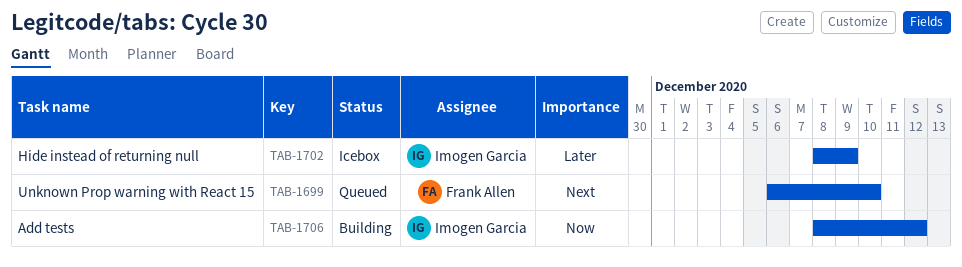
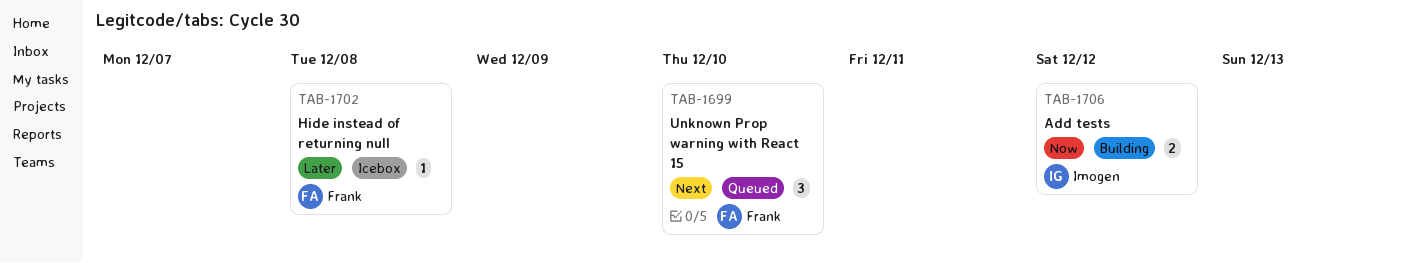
TAB-1702, owner: Imogen Garcia -> Frank Allen
TAB-1702, due: Dec 9 -> Dec 8

